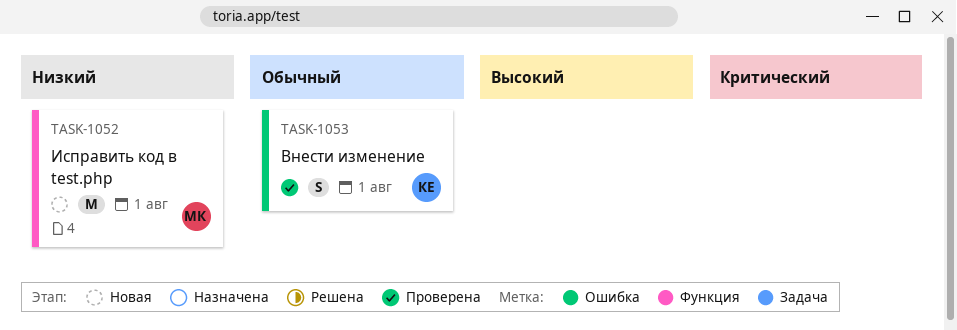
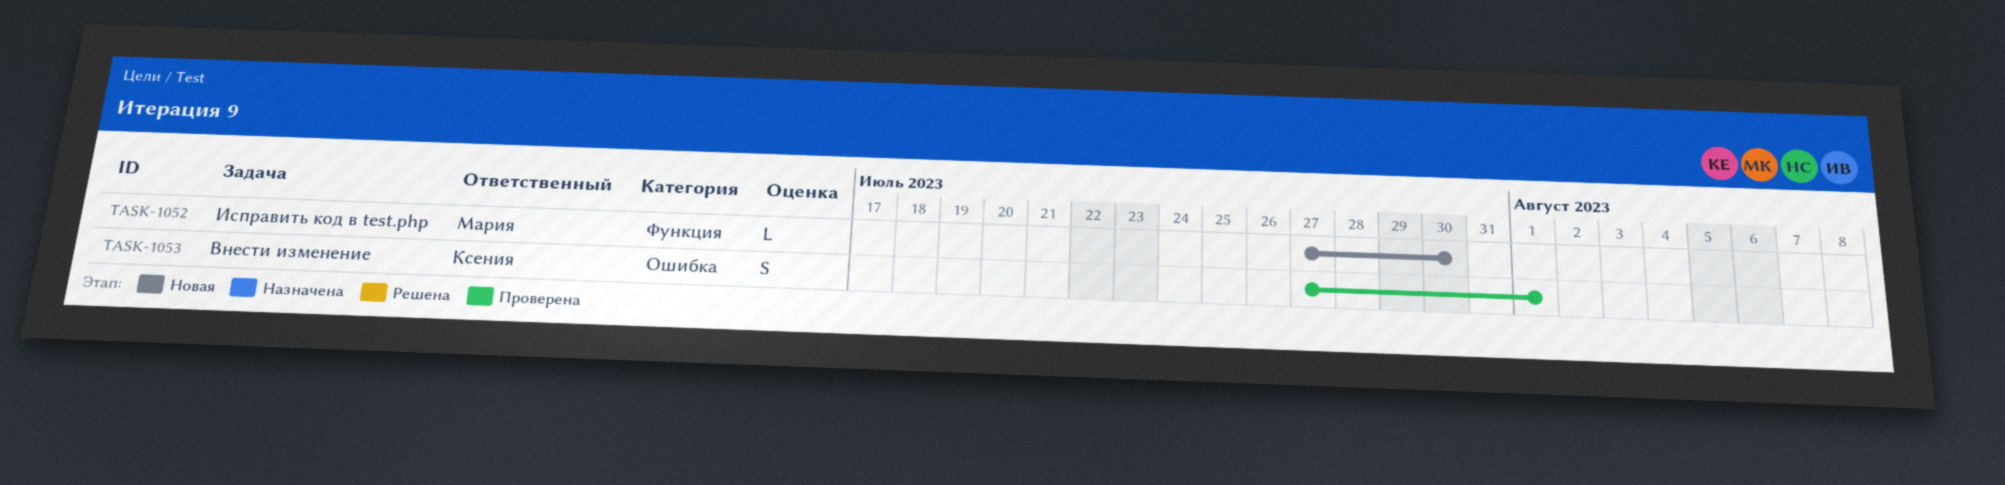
TASK-1052, estimate: M -> L
TASK-1052, due: Aug 1 -> Jul 30

